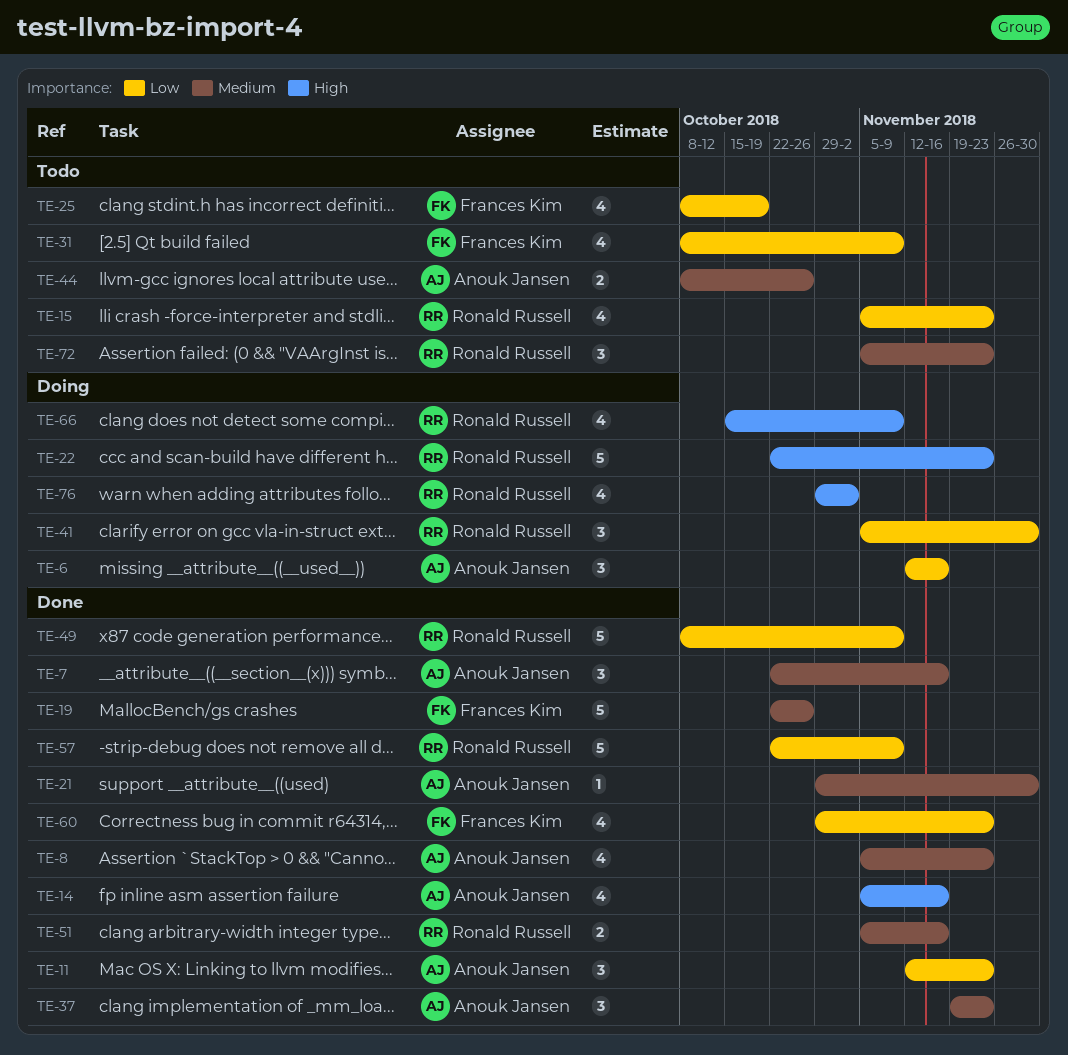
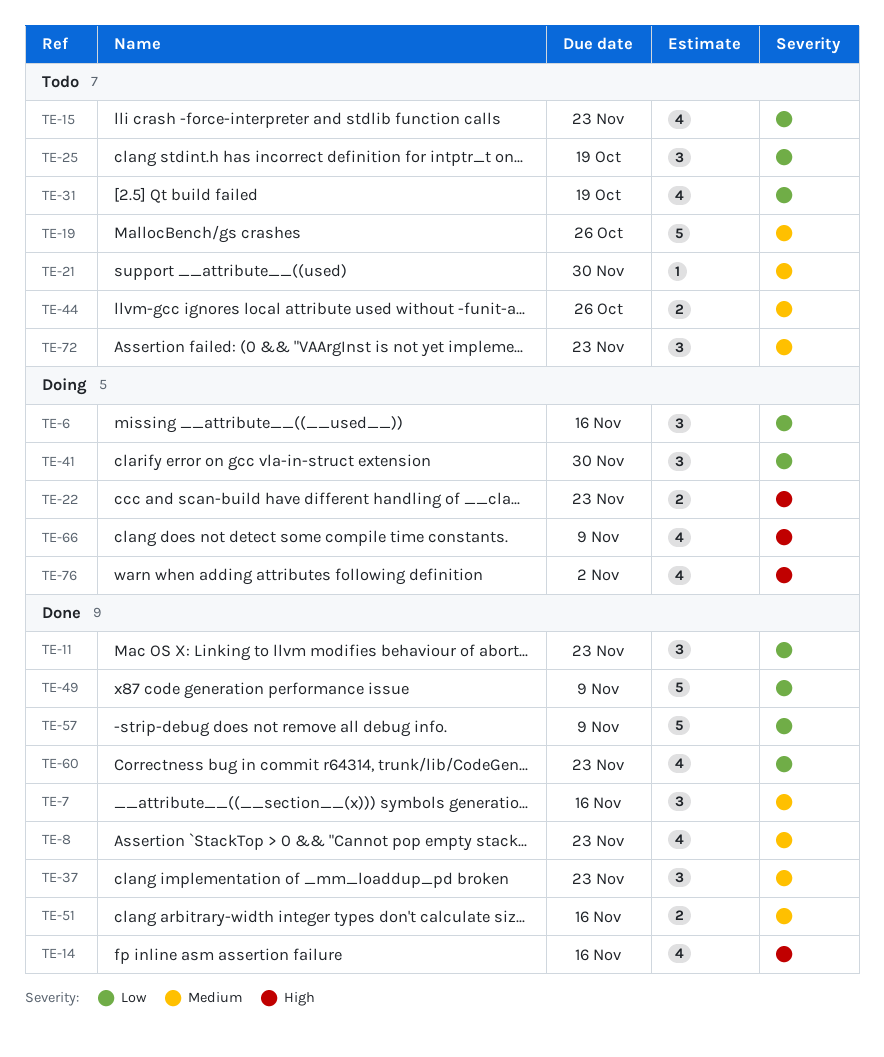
TE-19, status: Done -> Todo
TE-21, status: Done -> Todo
TE-22, estimate: 5 -> 2
TE-25, estimate: 4 -> 3
TE-31, due: Nov 9 -> Oct 19

